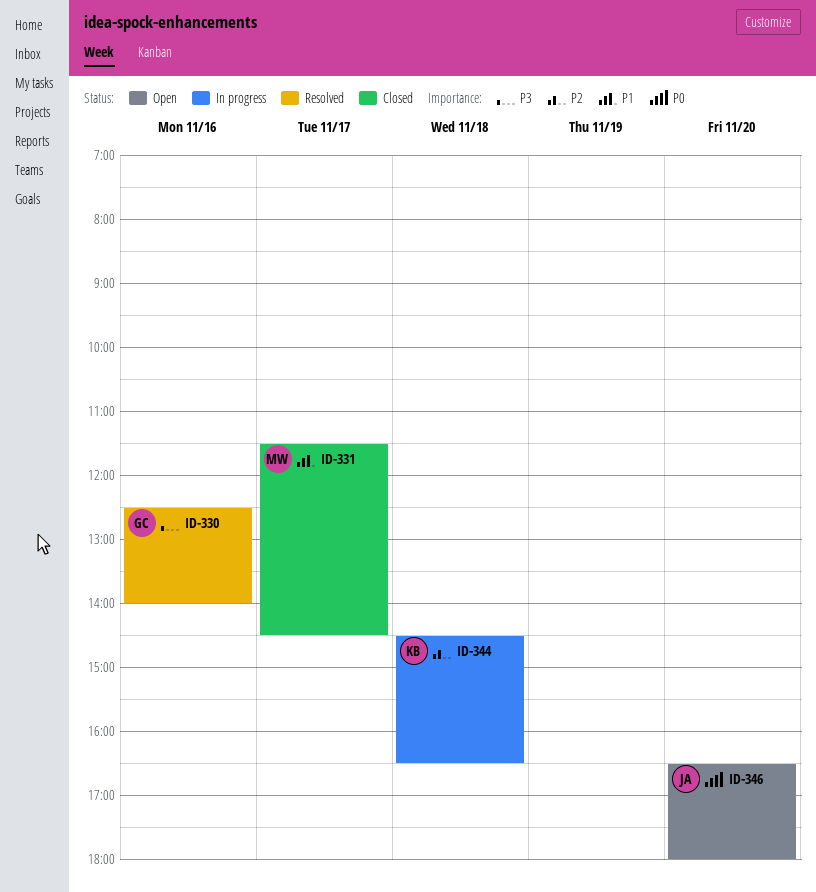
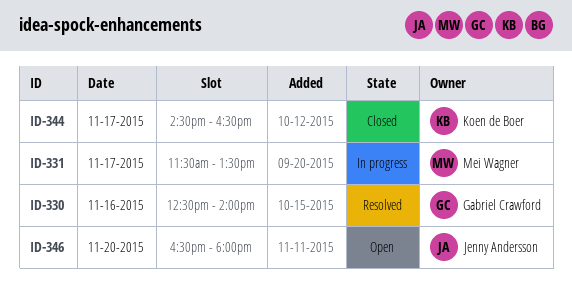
ID-331, status: Closed -> In progress
ID-331, ends: 14:30 -> 13:30
ID-344, status: In progress -> Closed
ID-344, day: Nov 18 -> Nov 17

